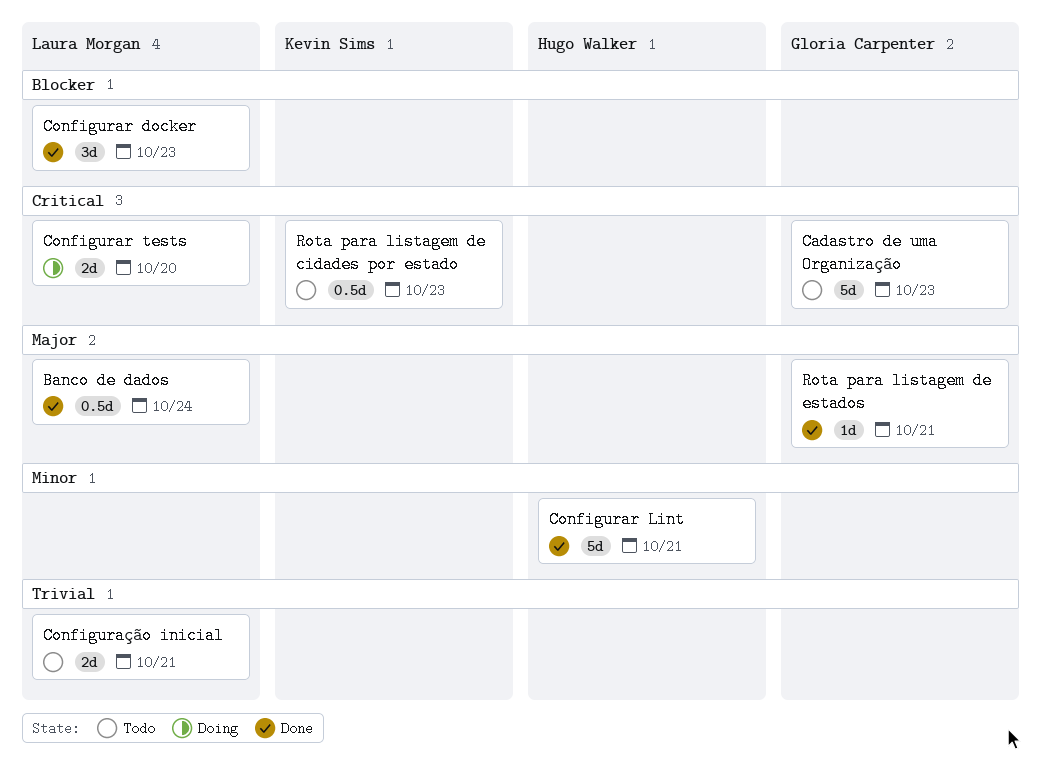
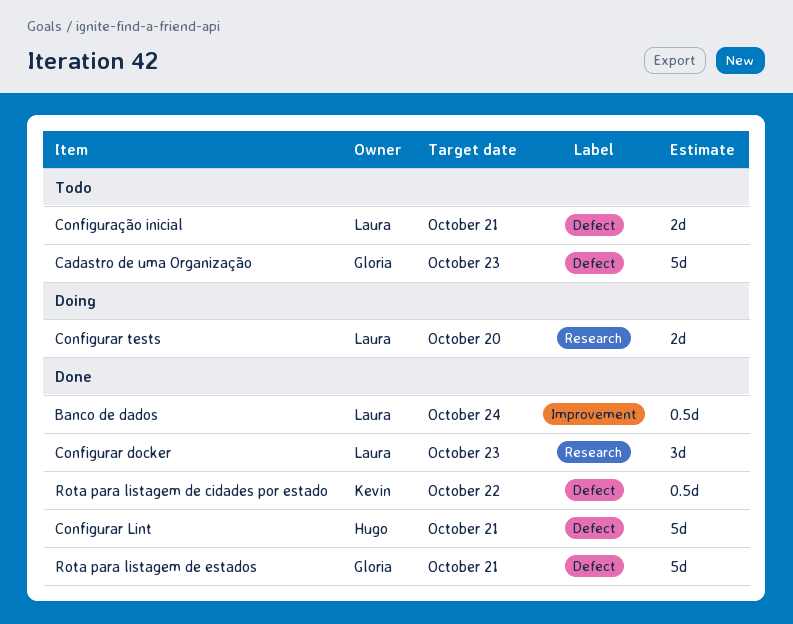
Rota para listagem de cidades por estado, status: Todo -> Done
Rota para listagem de cidades por estado, due: Oct 23 -> Oct 22
Rota para listagem de estados, estimate: 1d -> 5d

